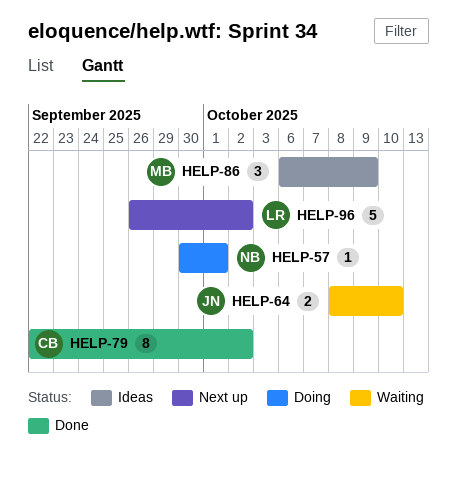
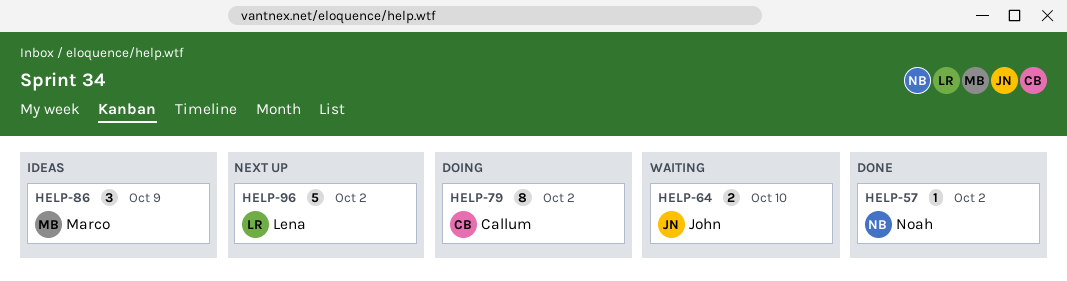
HELP-57, status: Doing -> Done
HELP-57, due: Oct 1 -> Oct 2
HELP-79, status: Done -> Doing

